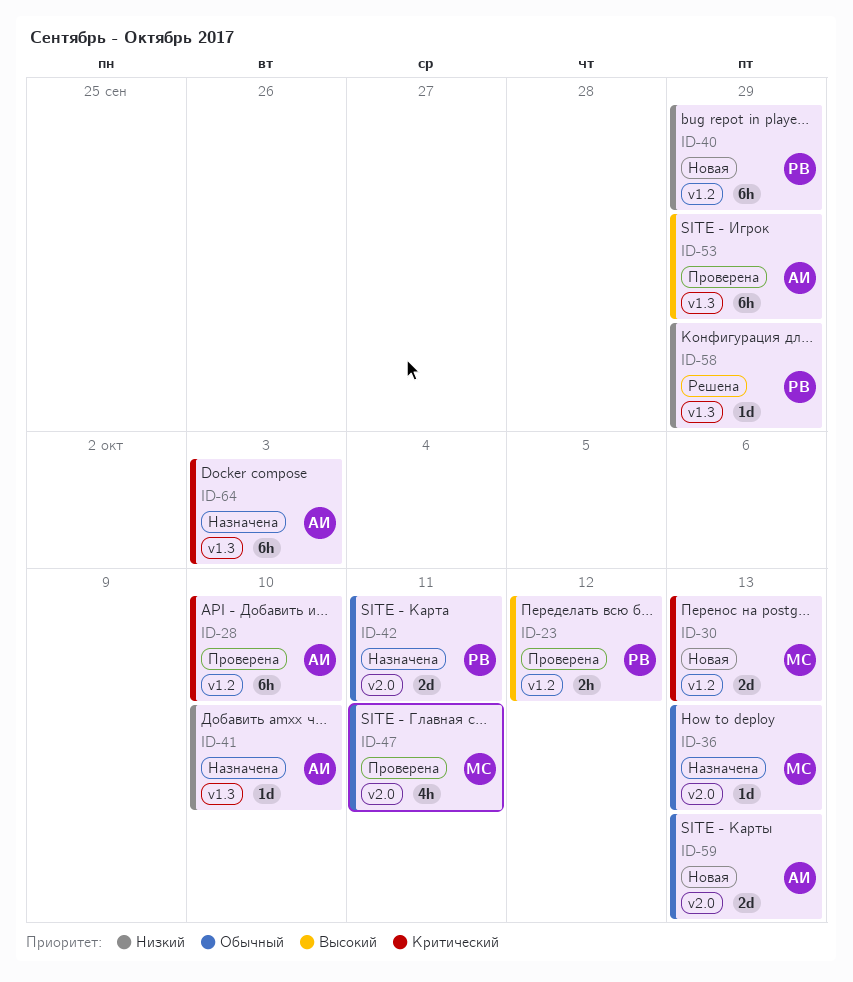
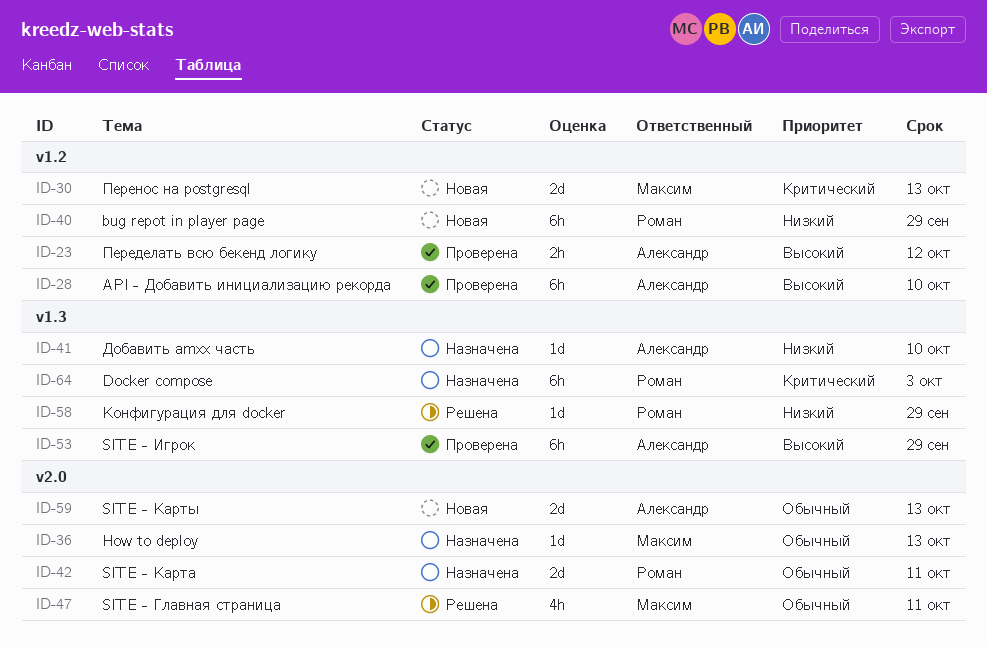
ID-23, owner: Роман -> Александр
ID-28, priority: Критический -> Высокий
ID-47, status: Проверена -> Решена
ID-64, owner: Александр -> Роман

